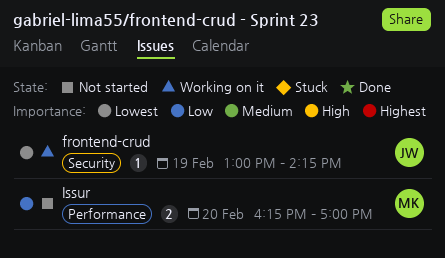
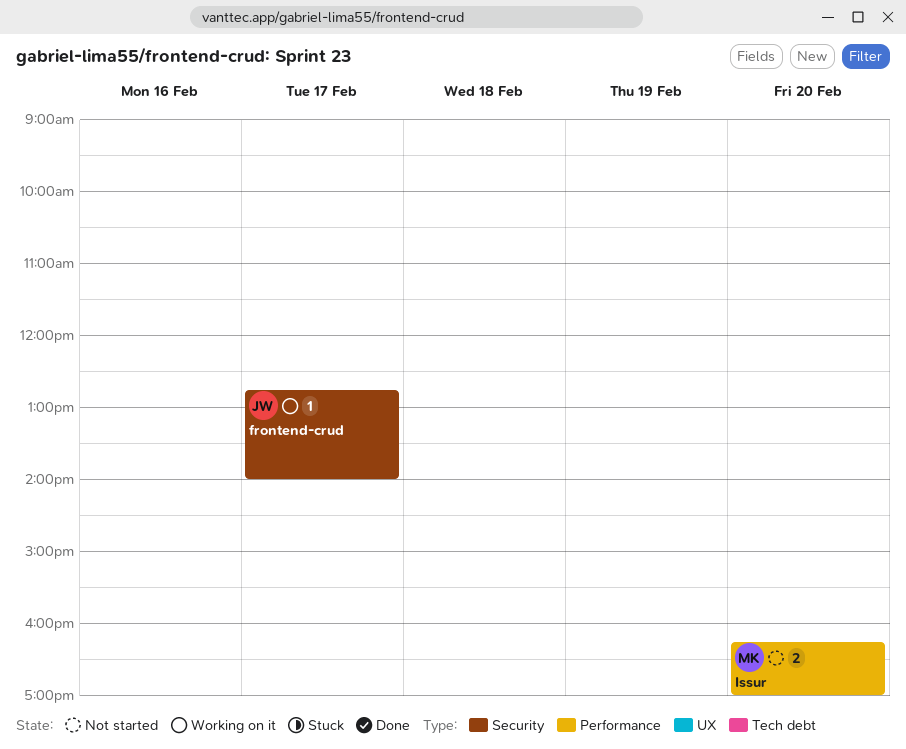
frontend-crud, day: Feb 19 -> Feb 17
frontend-crud, begins: 13:00 -> 12:45
frontend-crud, ends: 14:15 -> 14:00

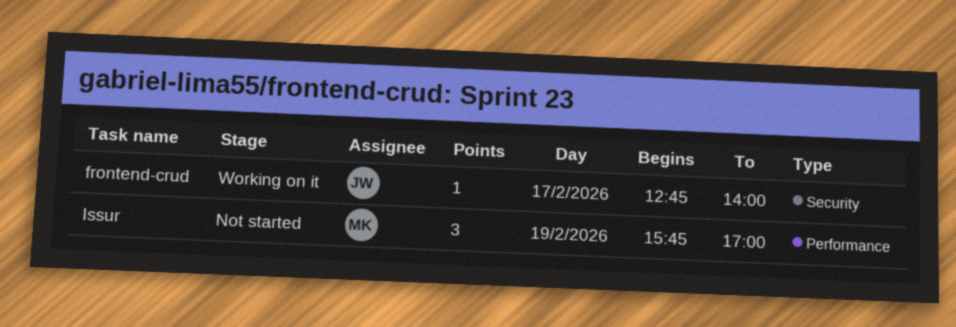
Issur, estimate: 2 -> 3
Issur, day: Feb 20 -> Feb 19
Issur, begins: 16:15 -> 15:45

